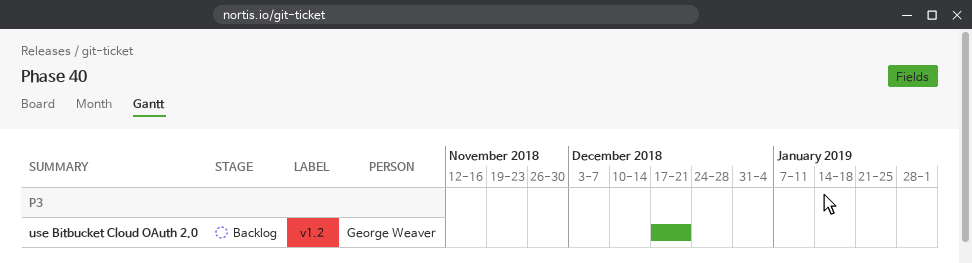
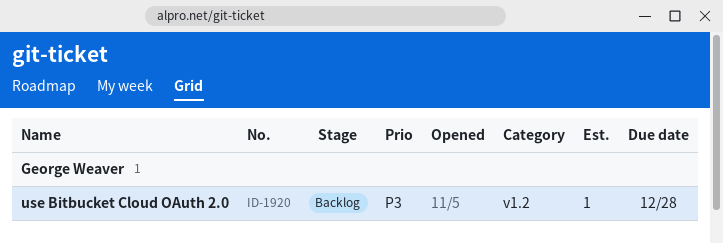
use Bitbucket Cloud OAuth 2.0, due: Dec 21 -> Dec 28

